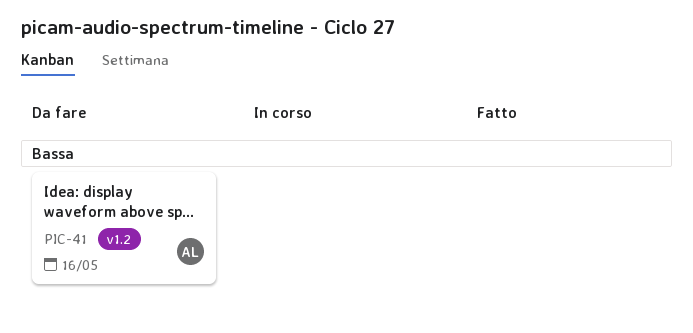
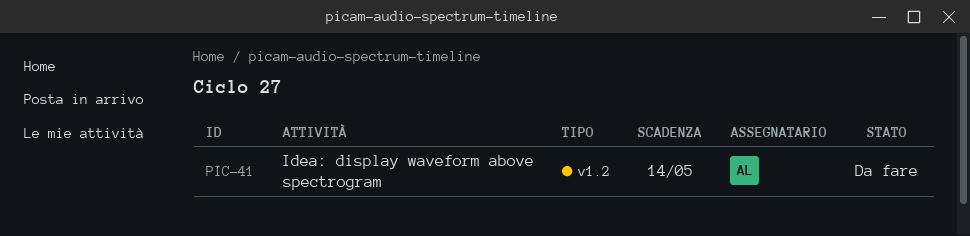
PIC-41, due: May 16 -> May 14

